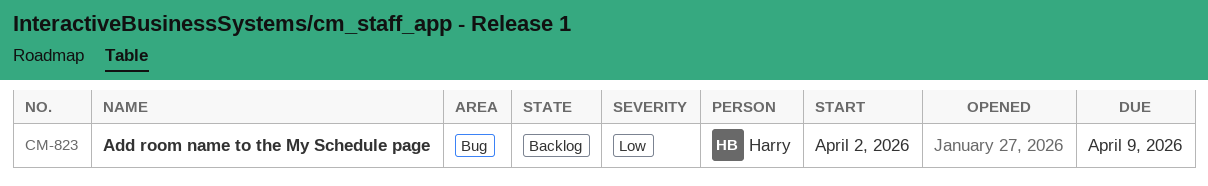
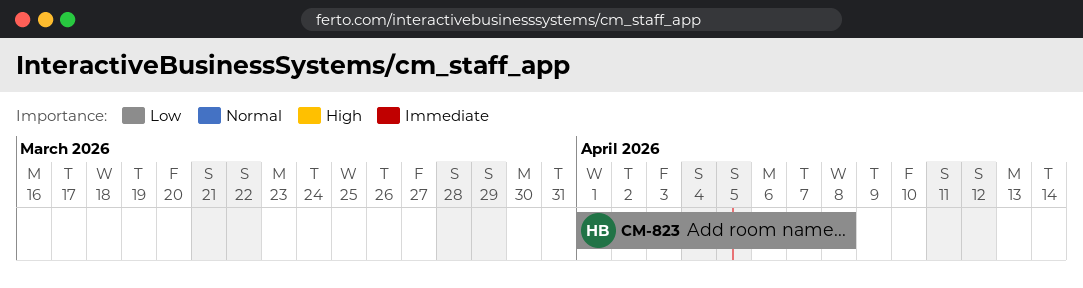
CM-823, start: Apr 2 -> Apr 1
CM-823, due: Apr 9 -> Apr 8

